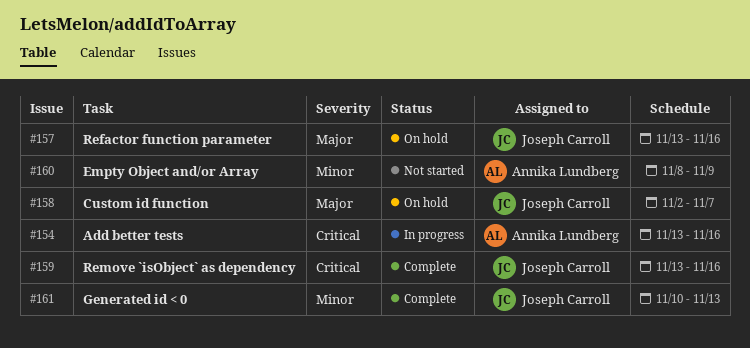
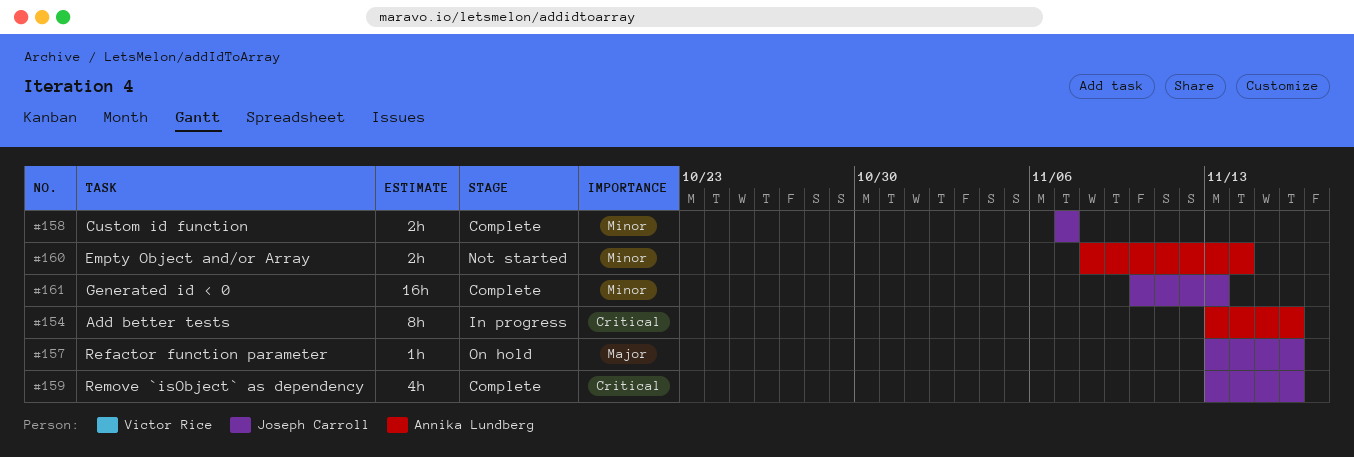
#158, status: On hold -> Complete
#158, priority: Major -> Minor
#158, start: Nov 2 -> Nov 7
#160, due: Nov 9 -> Nov 14

